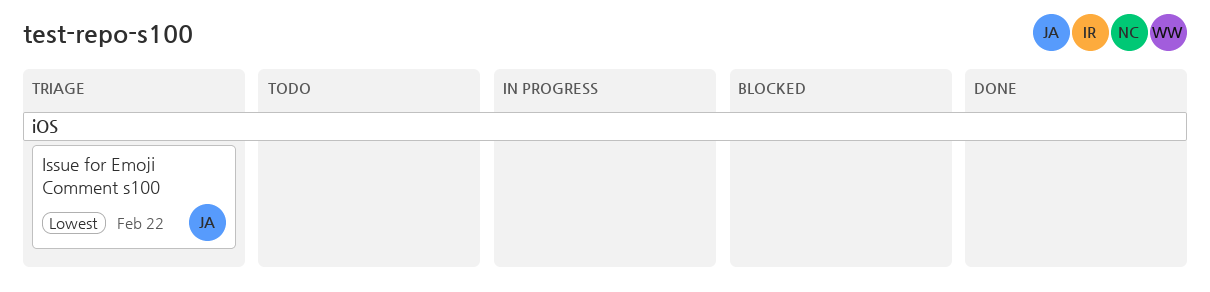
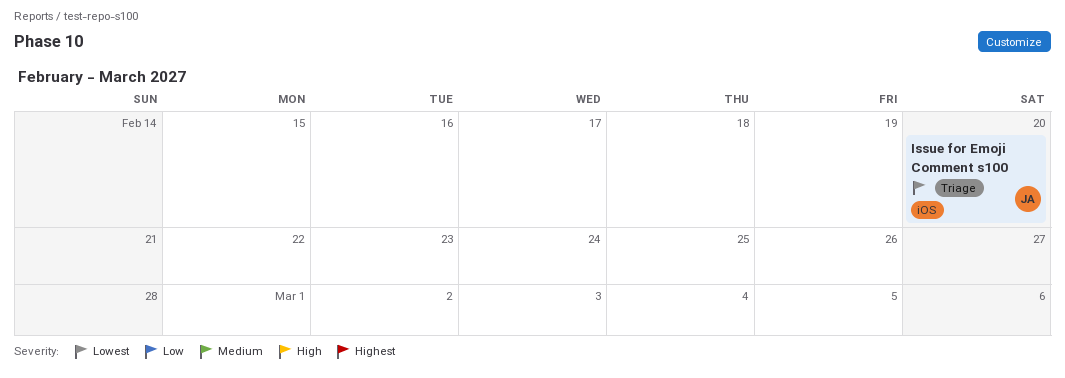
Issue for Emoji Comment s100, due: Feb 22 -> Feb 20

